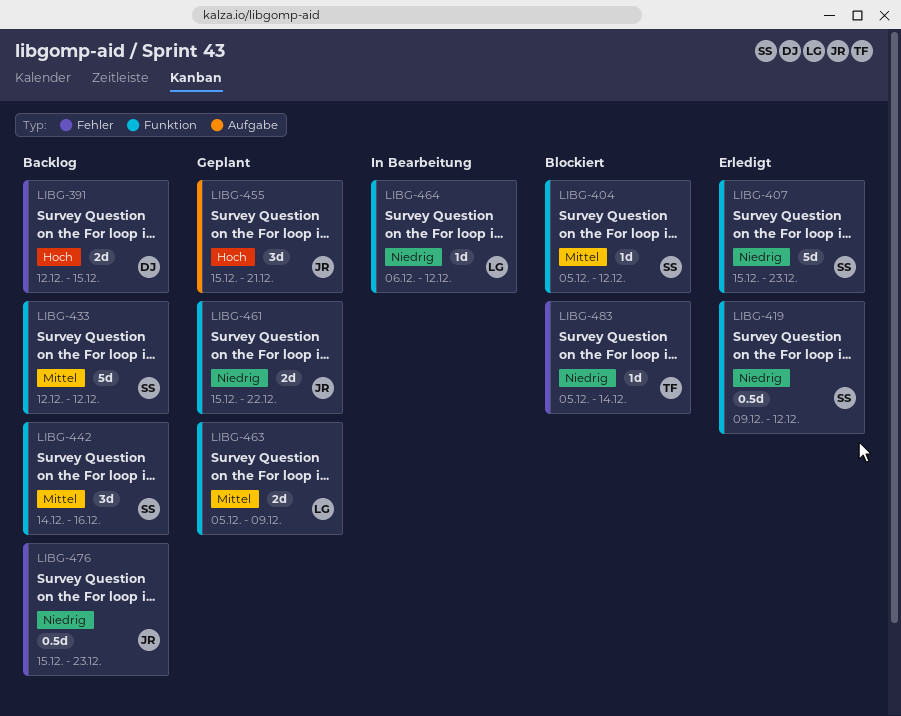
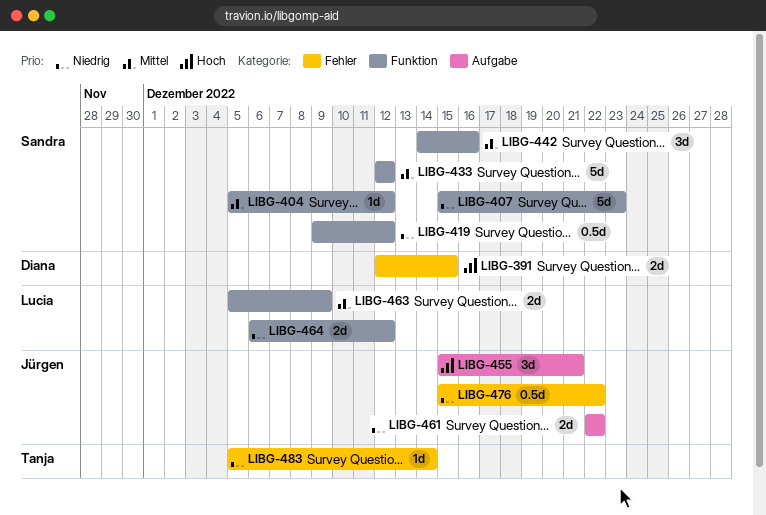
LIBG-461, label: Funktion -> Aufgabe
LIBG-461, start: Dec 15 -> Dec 22
LIBG-464, estimate: 1d -> 2d
LIBG-476, due: Dec 23 -> Dec 22

